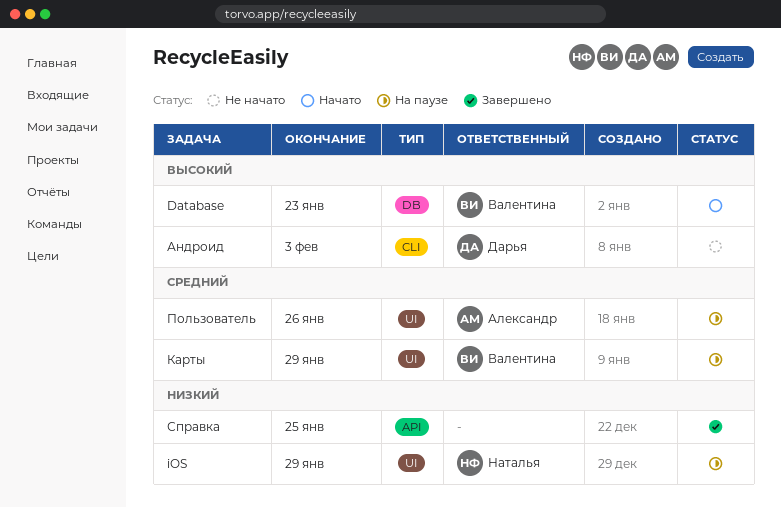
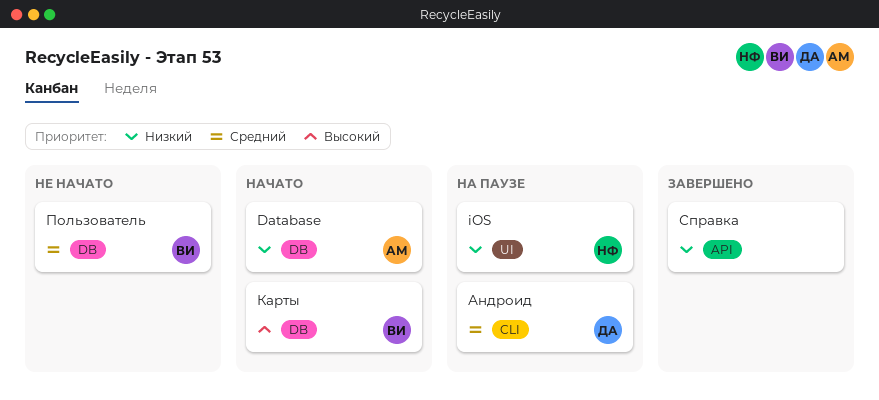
Database, owner: Валентина -> Александр
Database, priority: Высокий -> Низкий
Андроид, status: Не начато -> На паузе
Андроид, priority: Высокий -> Средний
Карты, status: На паузе -> Начато
Карты, priority: Средний -> Высокий
Карты, label: UI -> DB
Пользователь, status: На паузе -> Не начато
Пользователь, owner: Александр -> Валентина
Пользователь, label: UI -> DB

